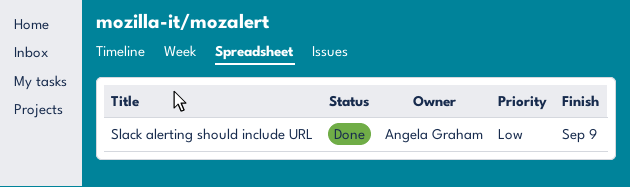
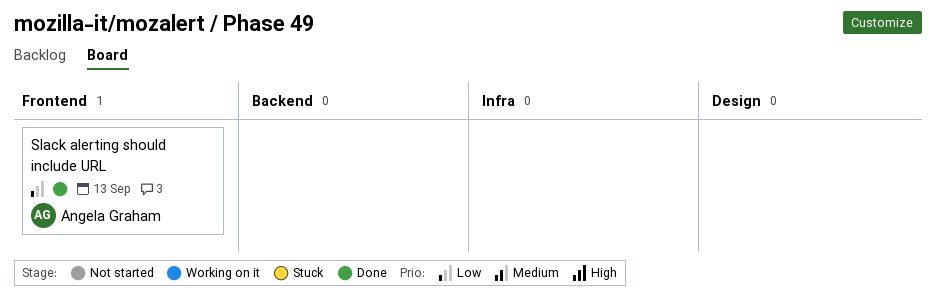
Slack alerting should include URL, due: Sep 9 -> Sep 13

